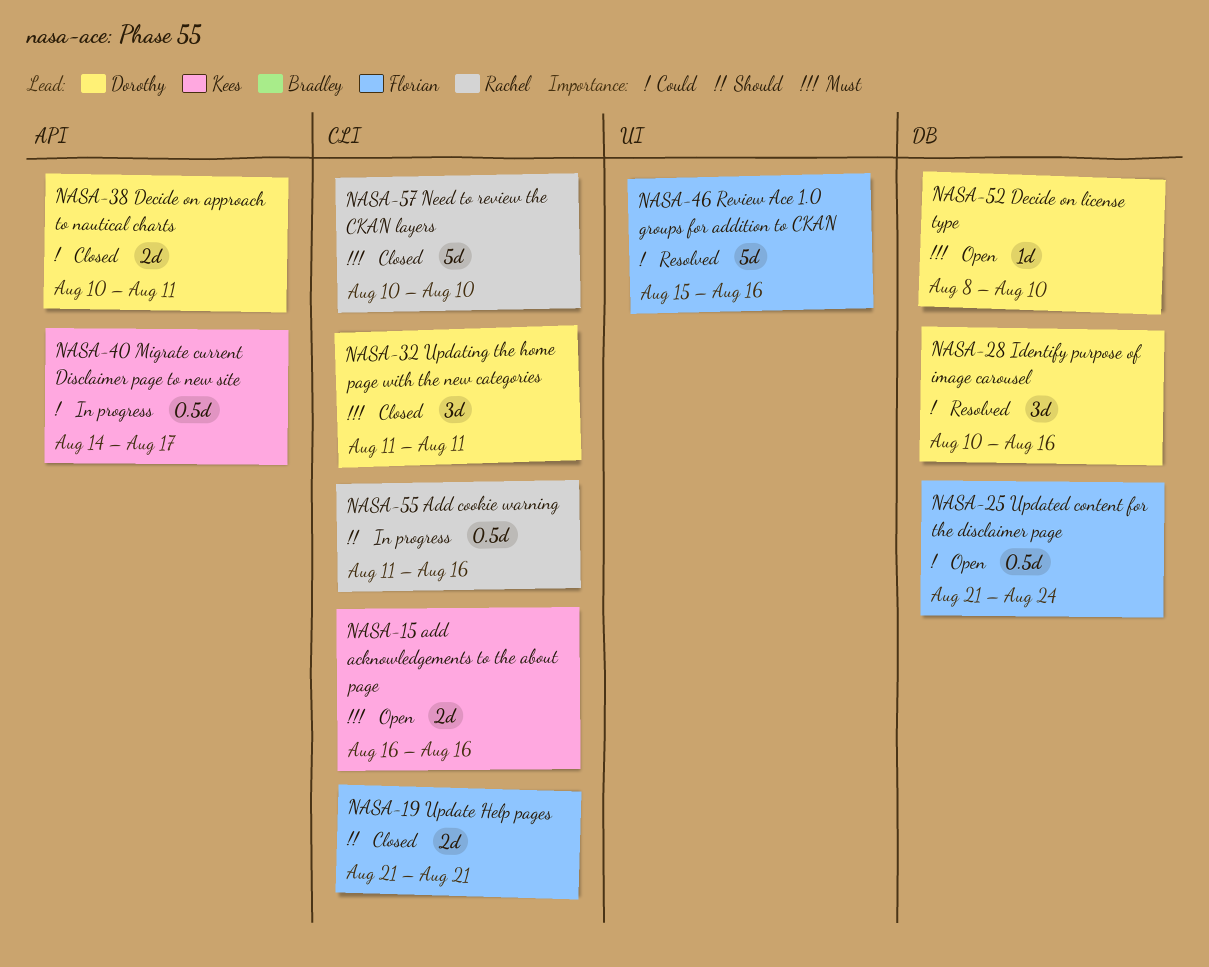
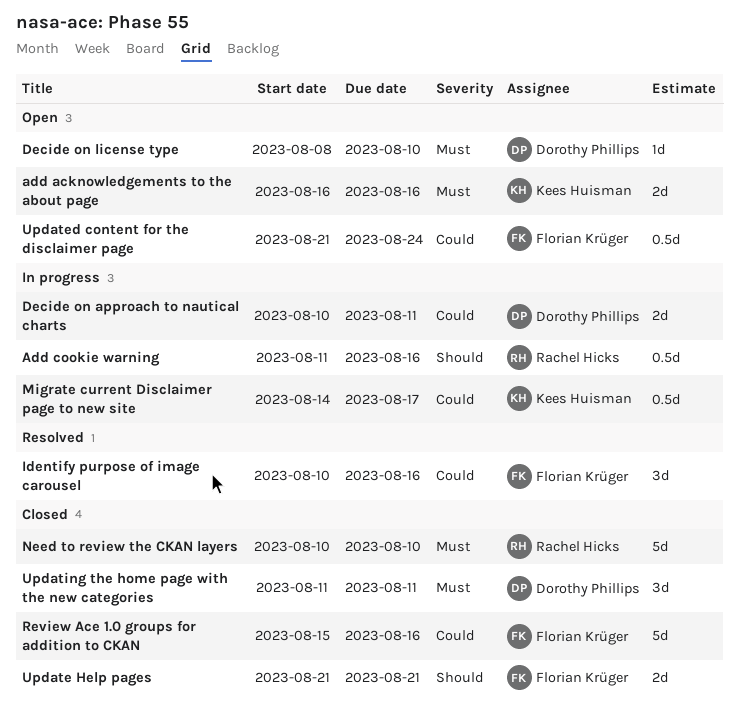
Decide on approach to nautical charts, status: Closed -> In progress
Identify purpose of image carousel, owner: Dorothy Phillips -> Florian Krüger
Review Ace 1.0 groups for addition to CKAN, status: Resolved -> Closed

